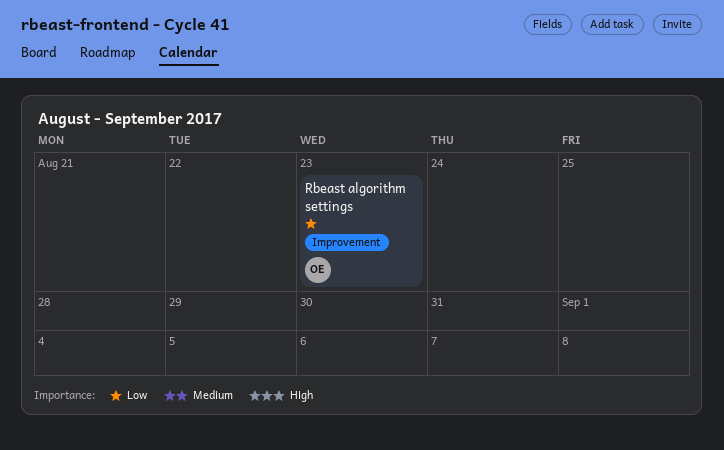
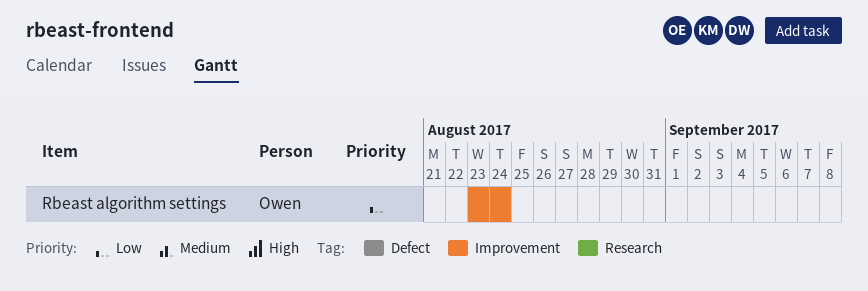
Rbeast algorithm settings, due: Aug 23 -> Aug 24

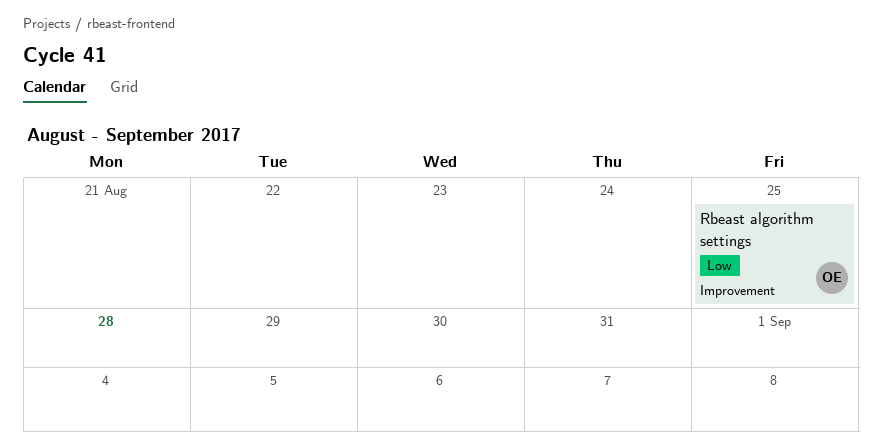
Rbeast algorithm settings, due: Aug 24 -> Aug 25

